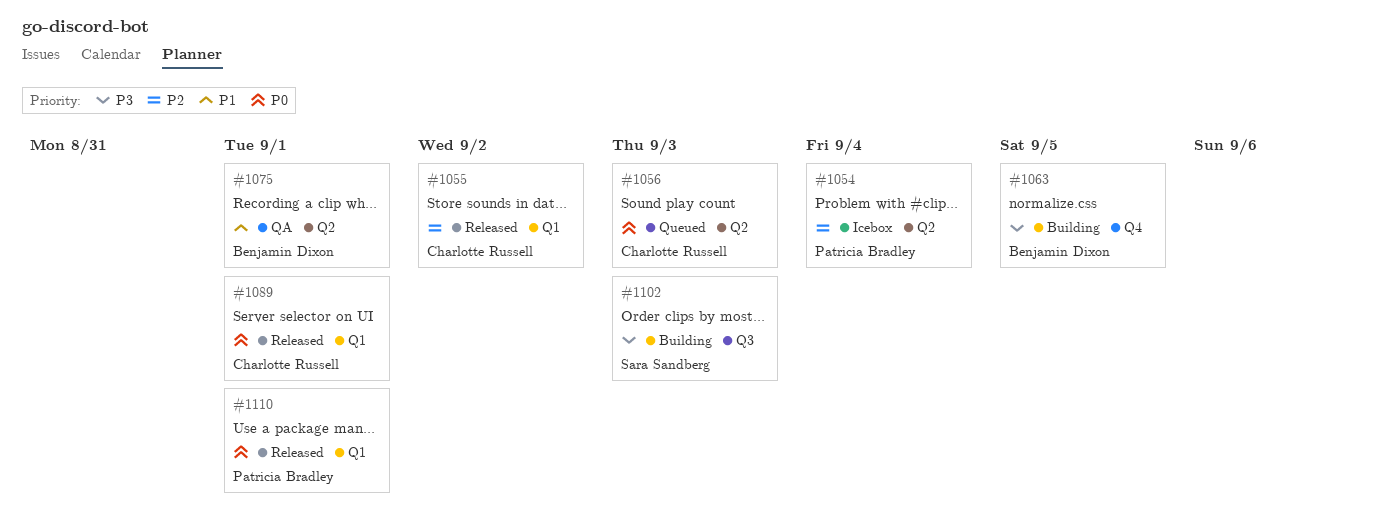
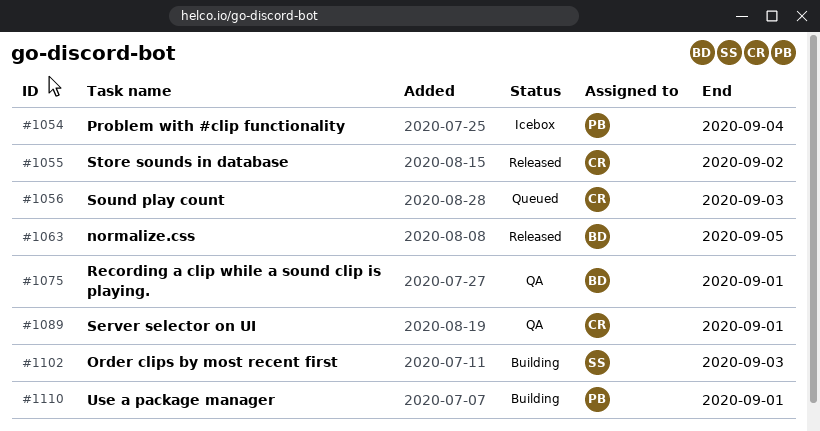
#1063, status: Building -> Released
#1089, status: Released -> QA
#1110, status: Released -> Building

